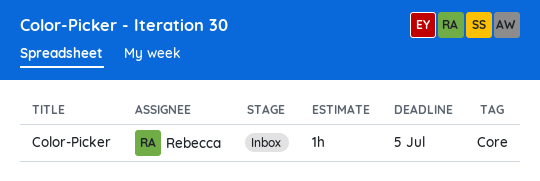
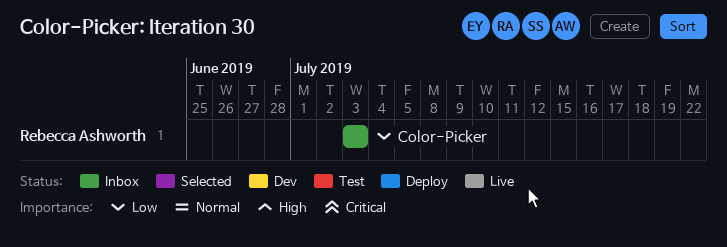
Color-Picker, due: Jul 5 -> Jul 3

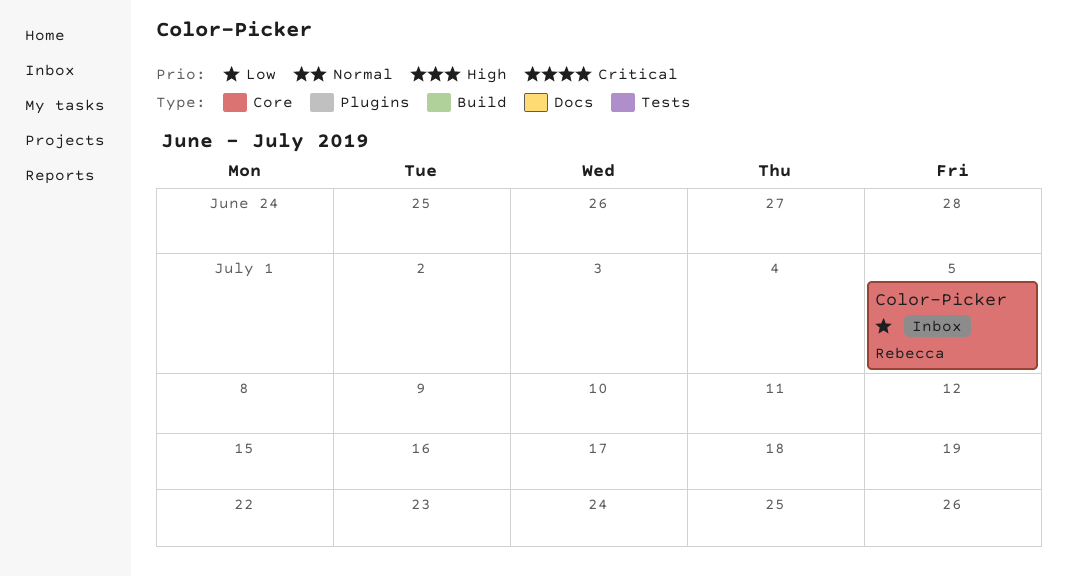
Color-Picker, due: Jul 3 -> Jul 5

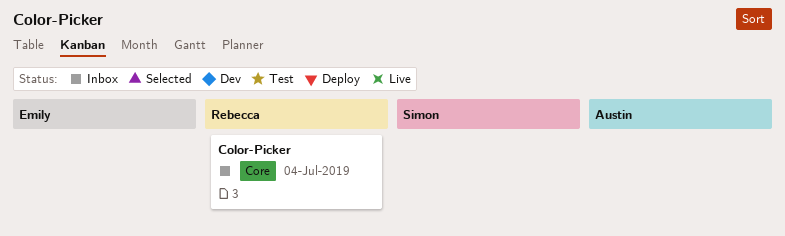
Color-Picker, due: Jul 5 -> Jul 4

